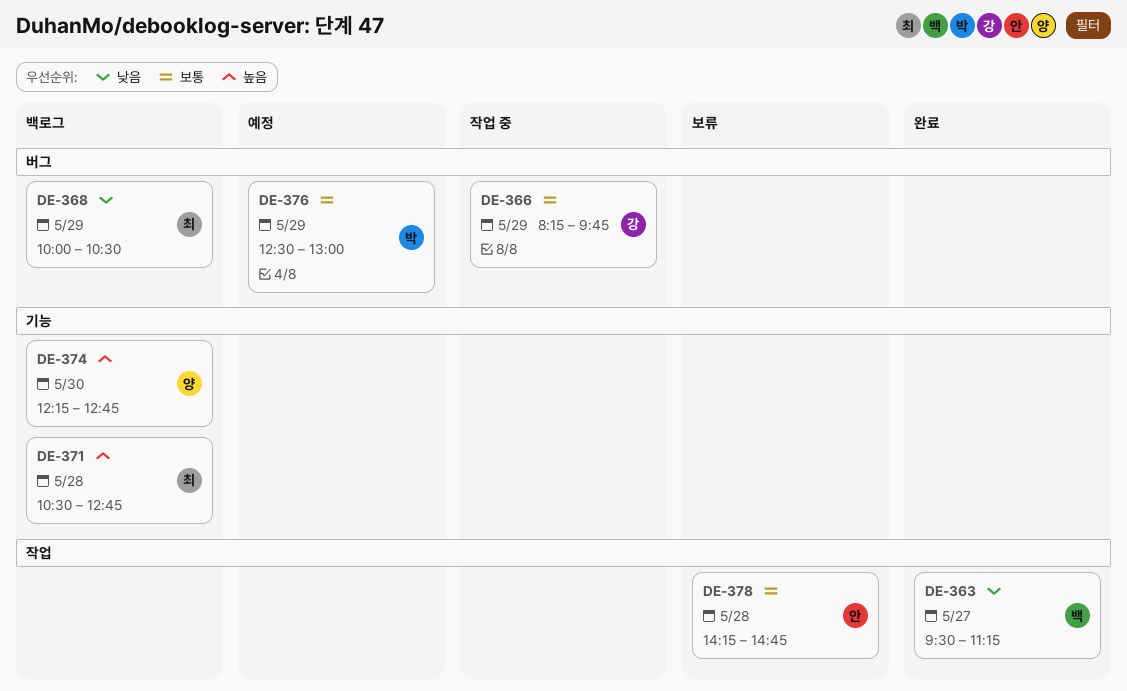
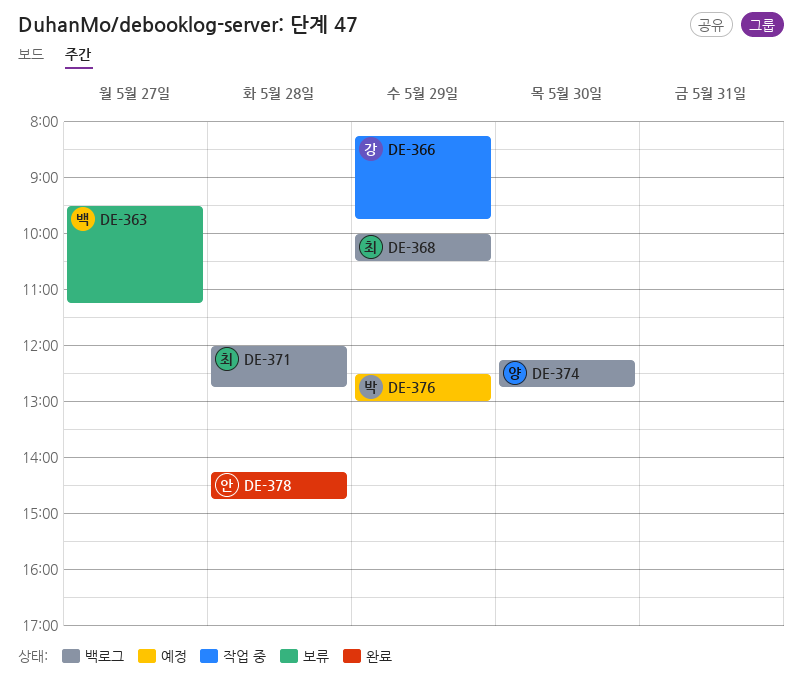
DE-363, status: 완료 -> 보류
DE-371, begins: 10:30 -> 12:00
DE-378, status: 보류 -> 완료

